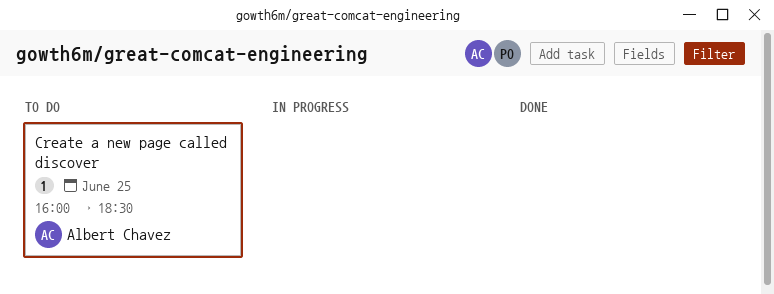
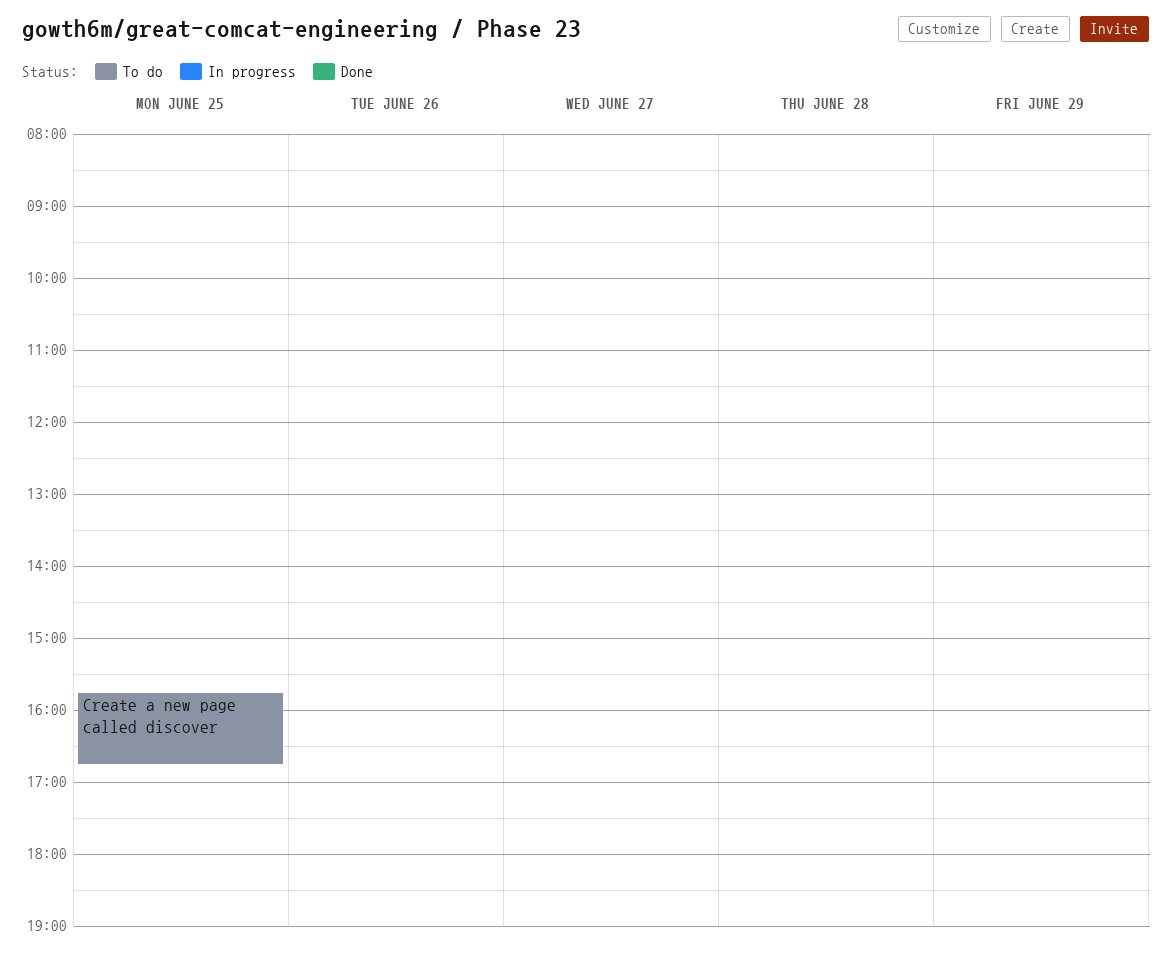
Create a new page called discover, begins: 16:00 -> 15:45
Create a new page called discover, ends: 18:30 -> 16:45

